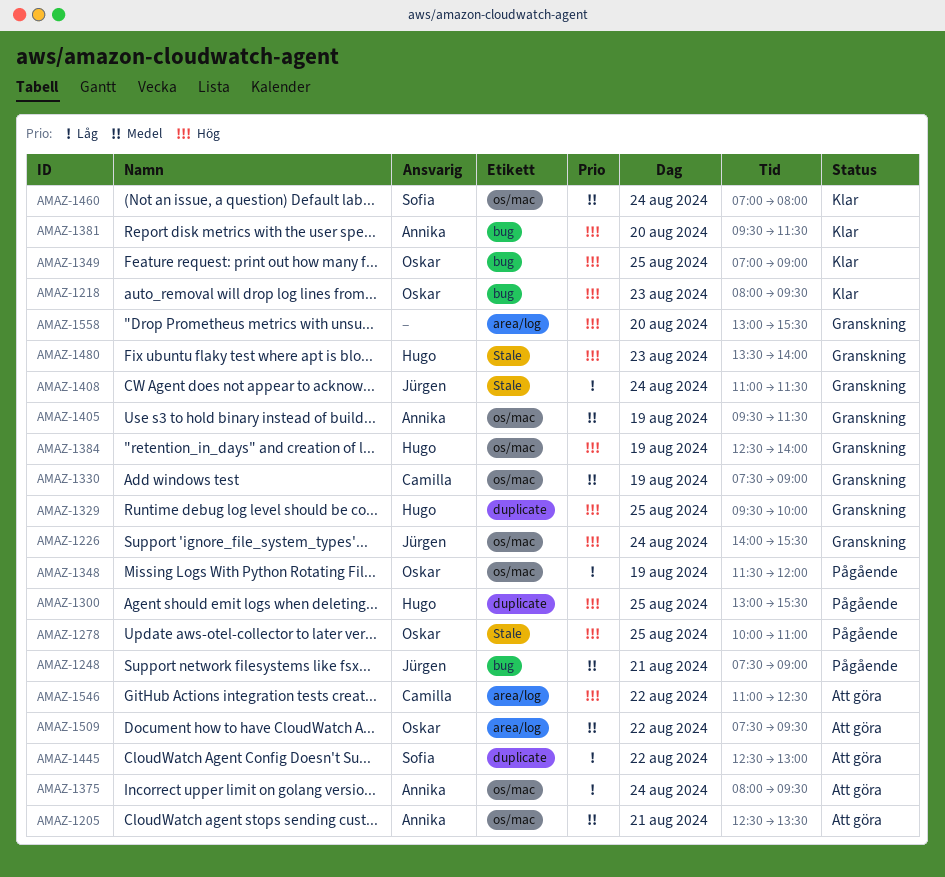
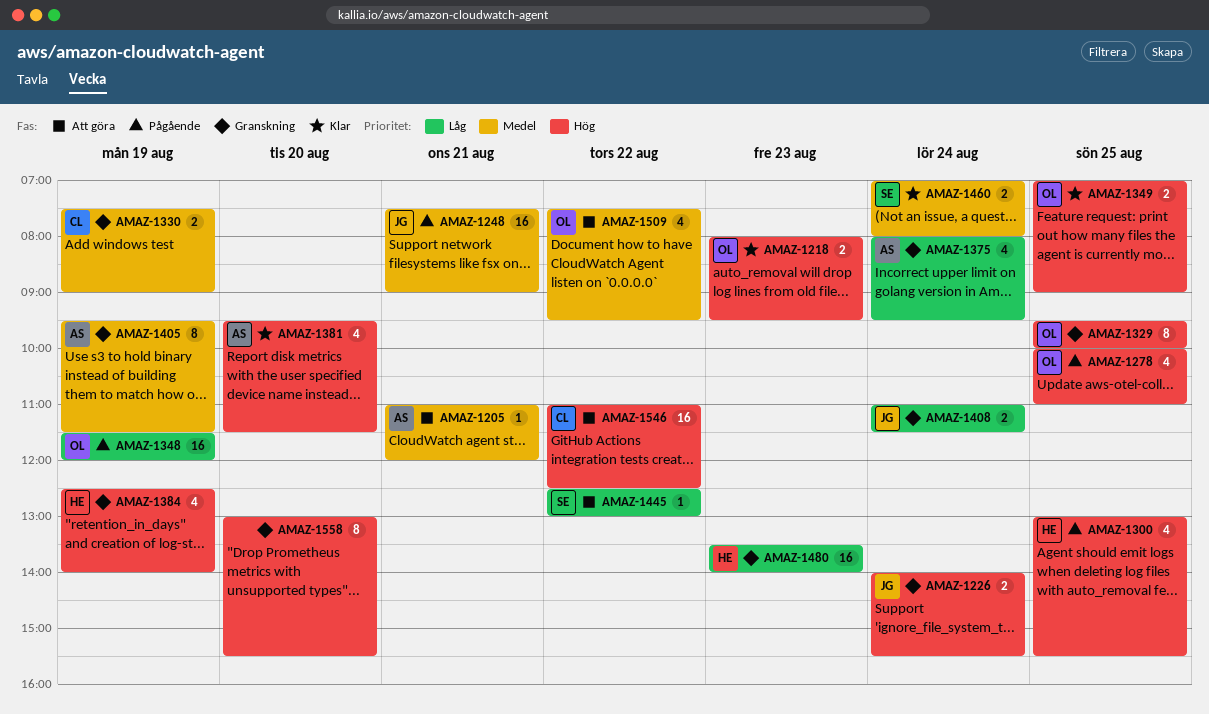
AMAZ-1205, begins: 12:30 -> 11:00
AMAZ-1205, ends: 13:30 -> 12:00
AMAZ-1329, owner: Hugo -> Oskar
AMAZ-1375, status: Att göra -> Granskning
AMAZ-1480, priority: Hög -> Låg

